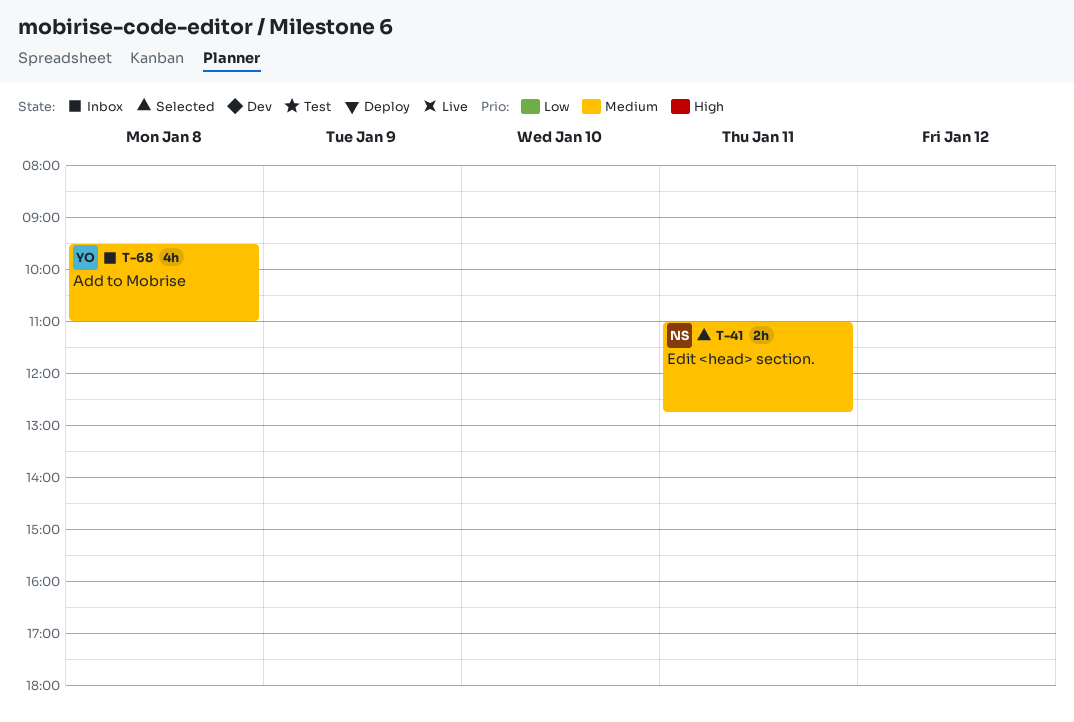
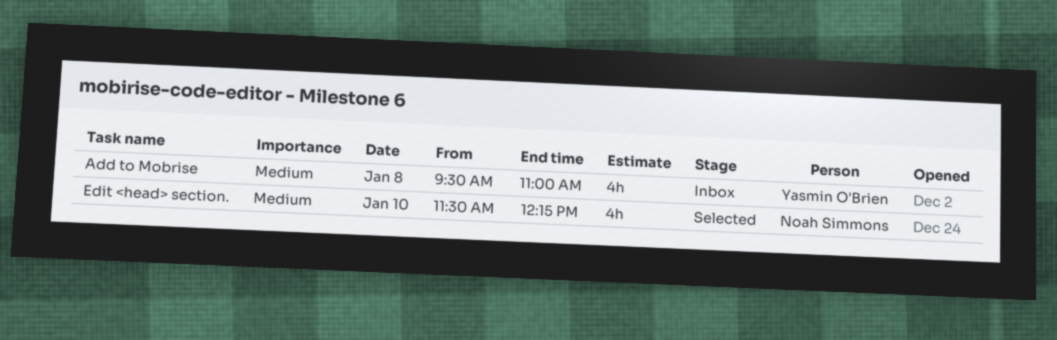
Edit <head> section., estimate: 2h -> 4h
Edit <head> section., day: Jan 11 -> Jan 10
Edit <head> section., begins: 11:00 -> 11:30
Edit <head> section., ends: 12:45 -> 12:15

